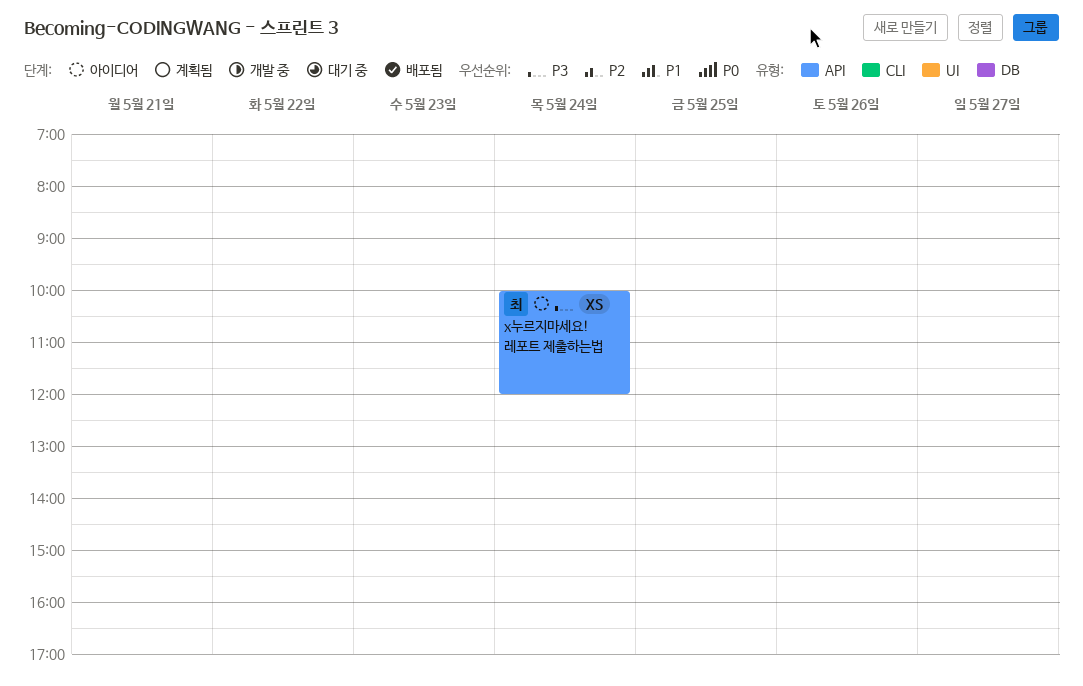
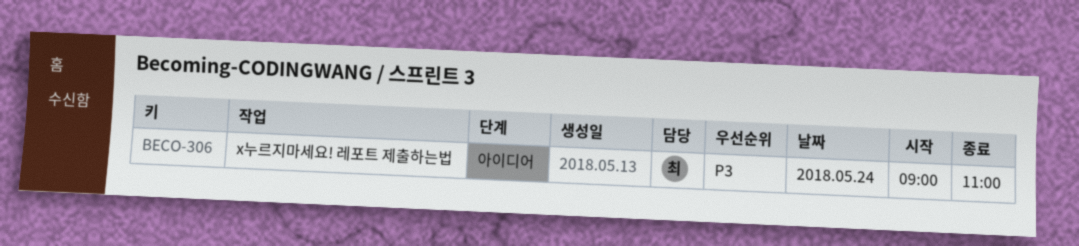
x누르지마세요! 레포트 제출하는법, begins: 10:00 -> 09:00
x누르지마세요! 레포트 제출하는법, ends: 12:00 -> 11:00

